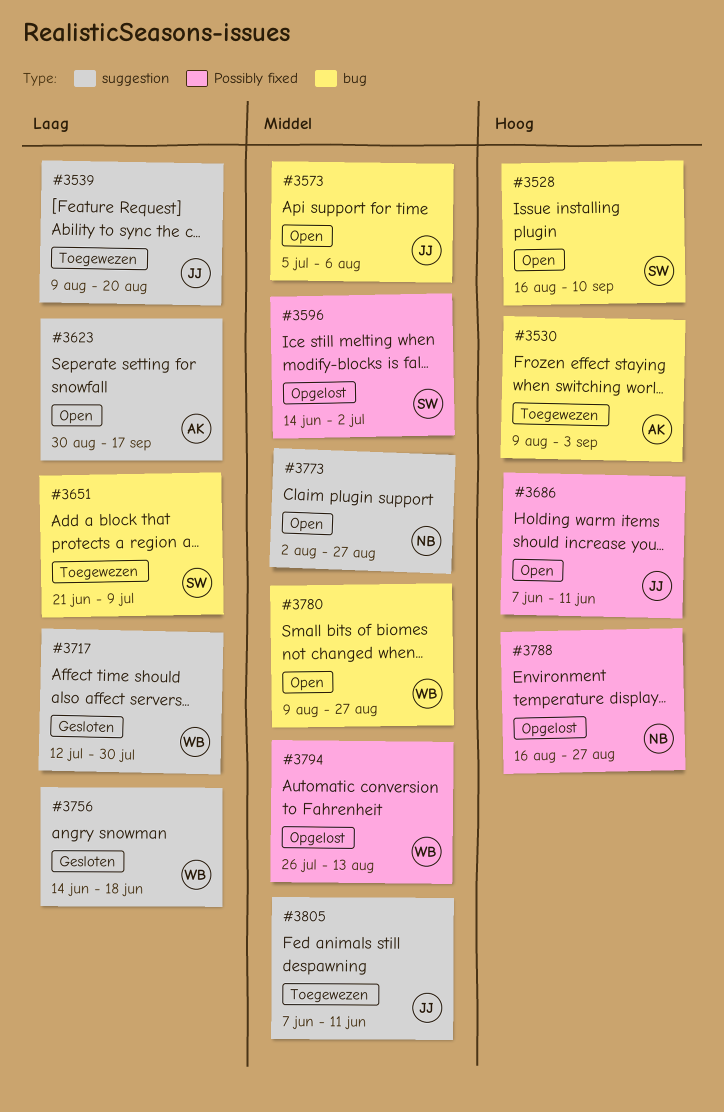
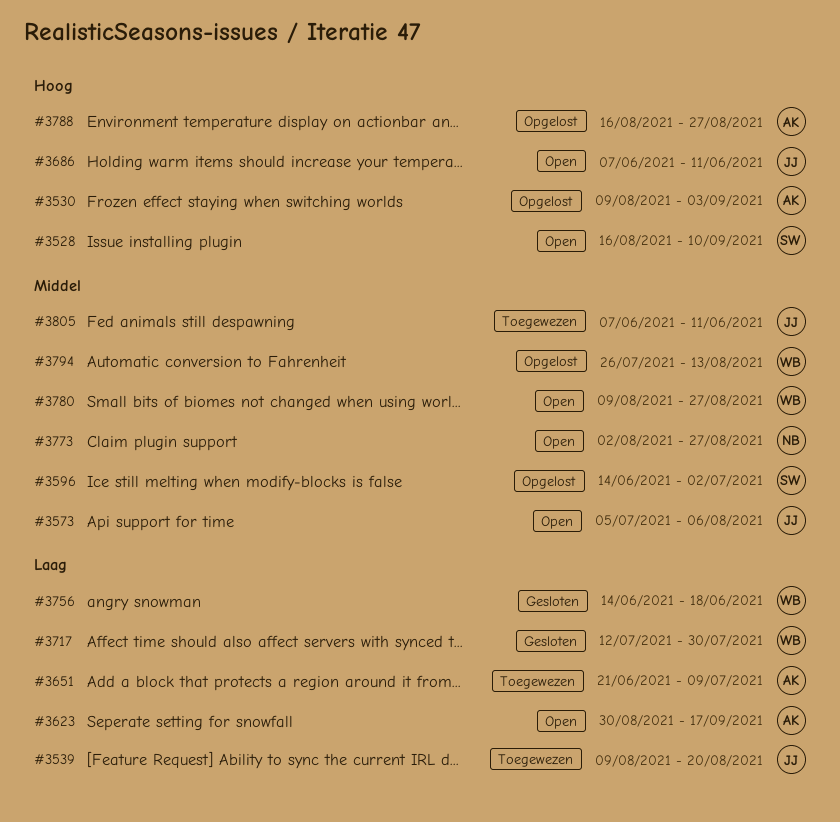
#3530, status: Toegewezen -> Opgelost
#3651, owner: SW -> AK
#3788, owner: NB -> AK

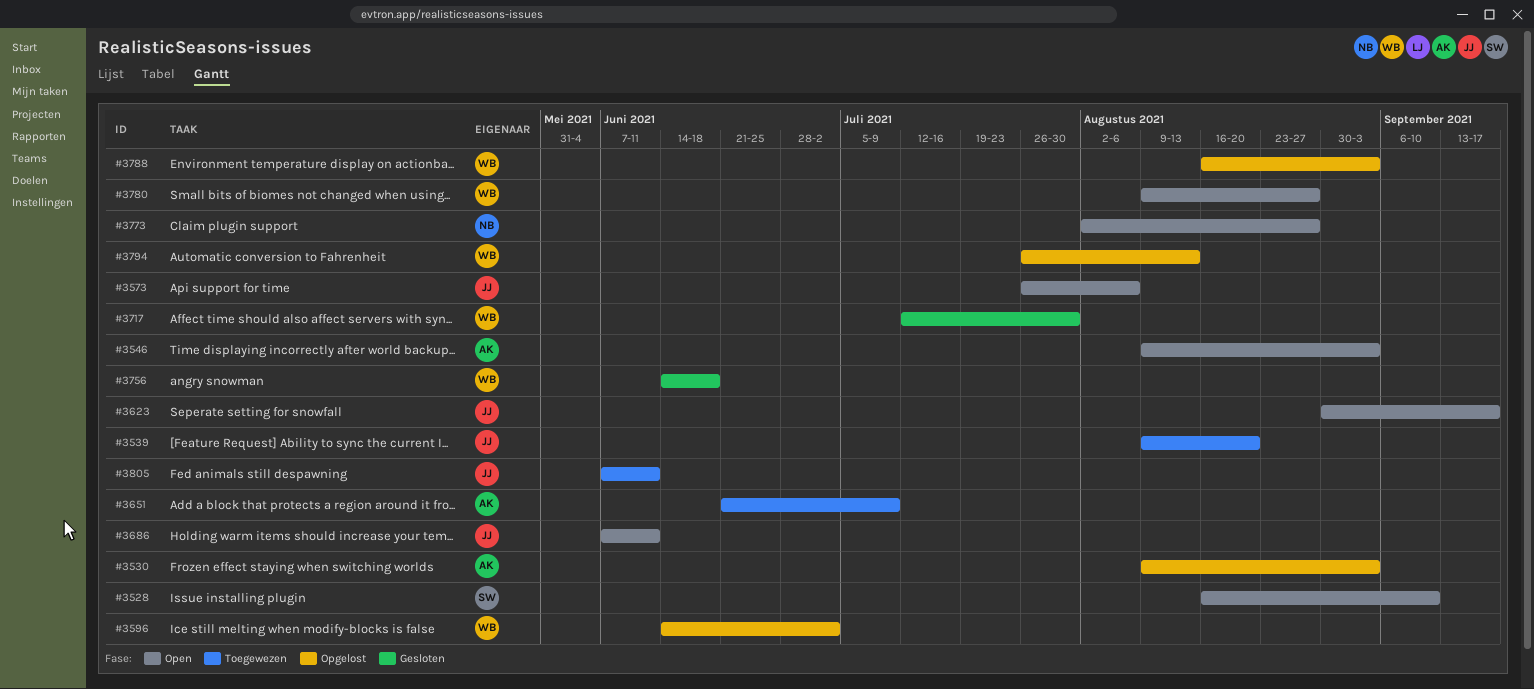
#3546: none -> present
#3573, start: Jul 5 -> Jul 26
#3596, owner: SW -> WB
#3623, owner: AK -> JJ
#3788, owner: AK -> WB
#3788, due: Aug 27 -> Sep 3

